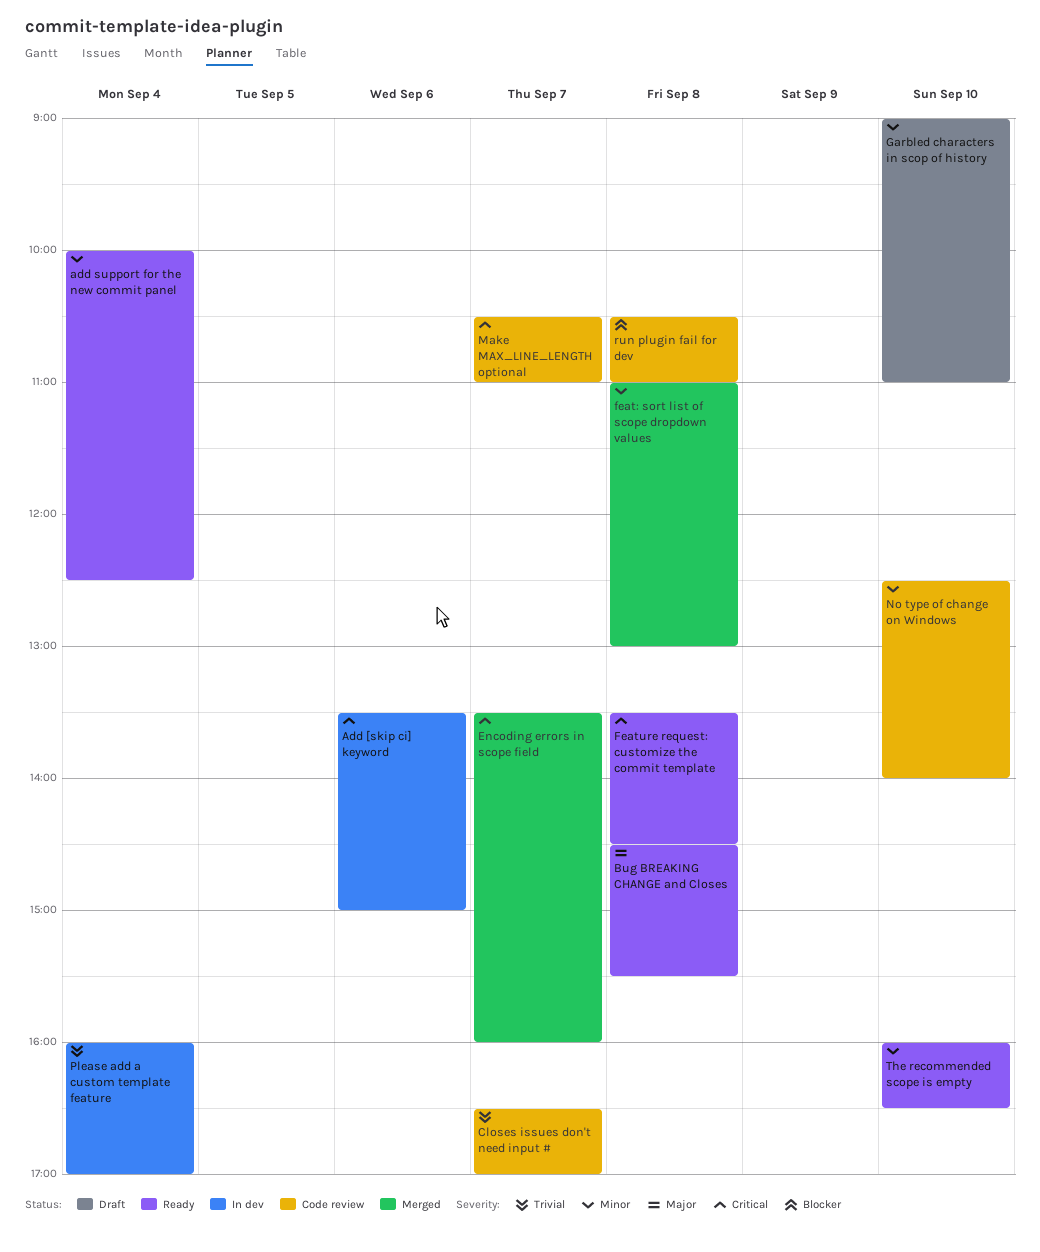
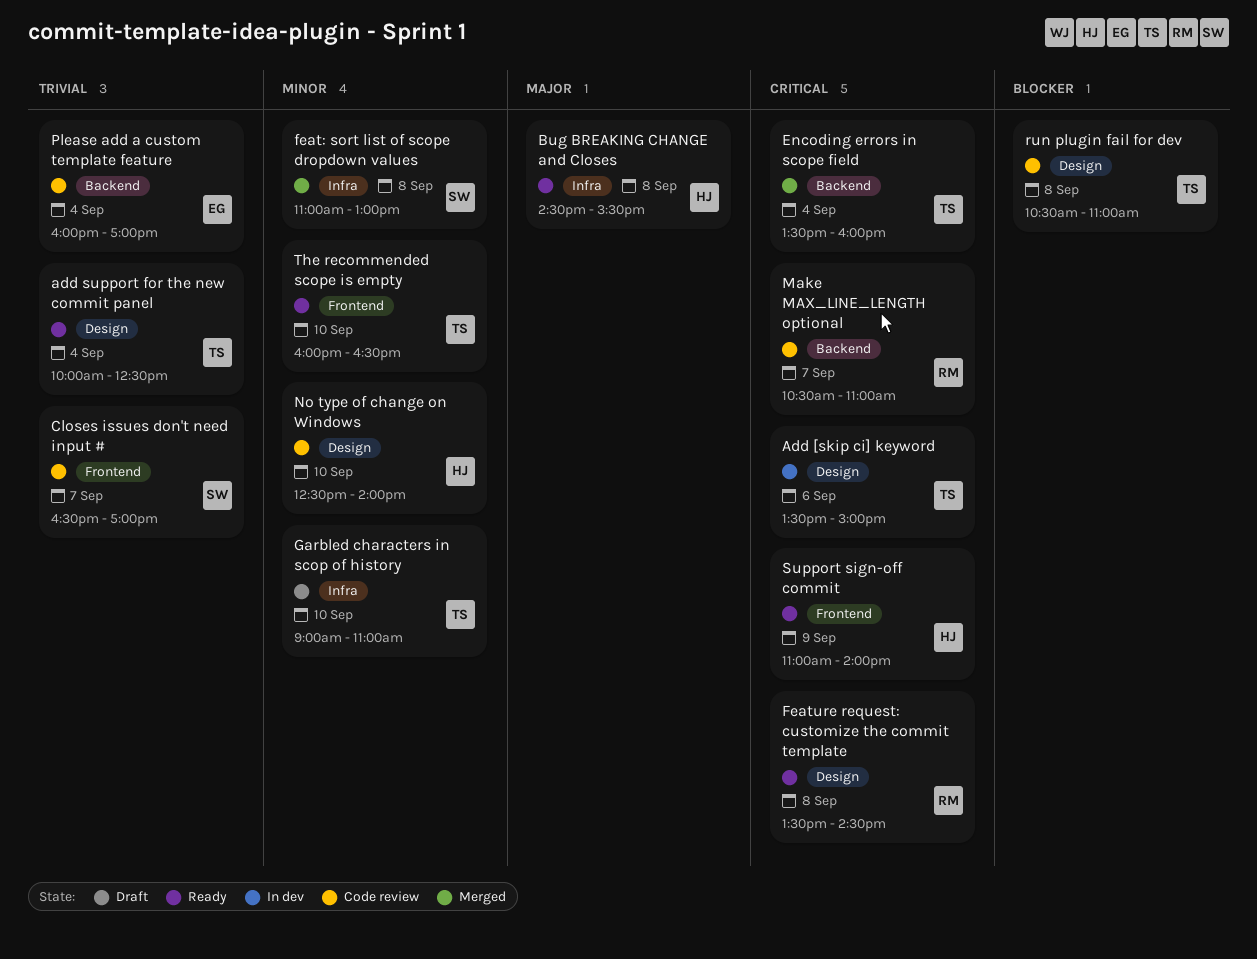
add support for the new commit panel, priority: Minor -> Trivial
Encoding errors in scope field, day: Sep 7 -> Sep 4
Please add a custom template feature, status: In dev -> Code review
Support sign-off commit: none -> present

